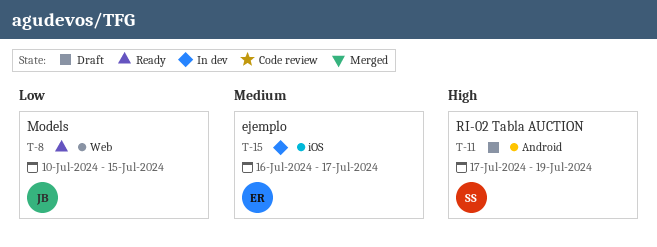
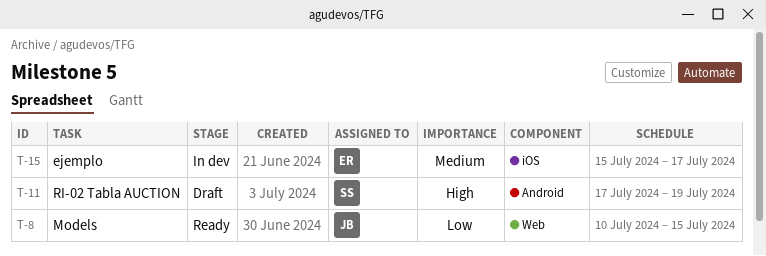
T-15, start: Jul 16 -> Jul 15

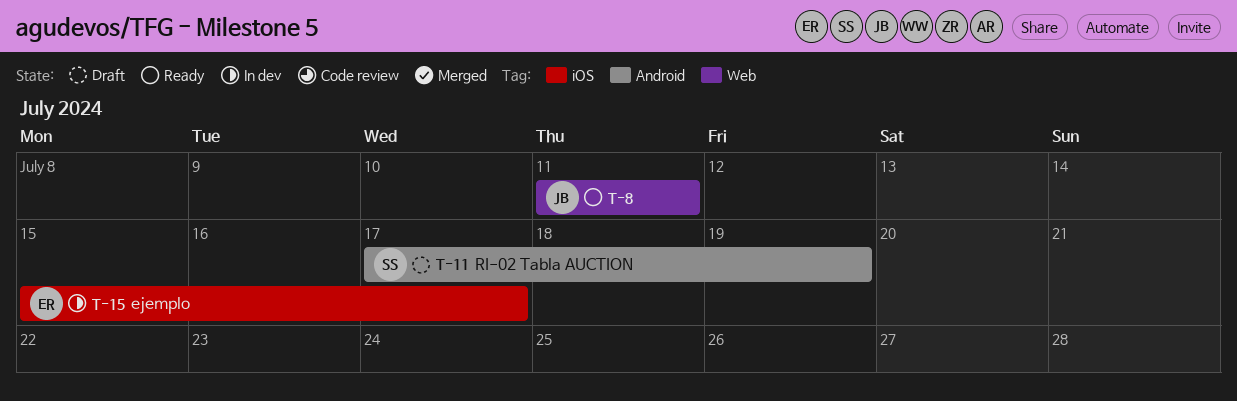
T-8, start: Jul 10 -> Jul 11
T-8, due: Jul 15 -> Jul 11

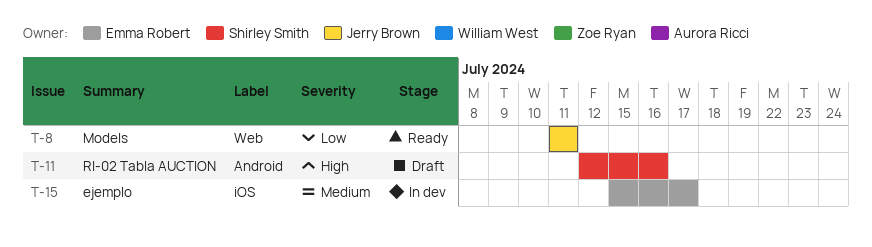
T-11, start: Jul 17 -> Jul 12
T-11, due: Jul 19 -> Jul 16

